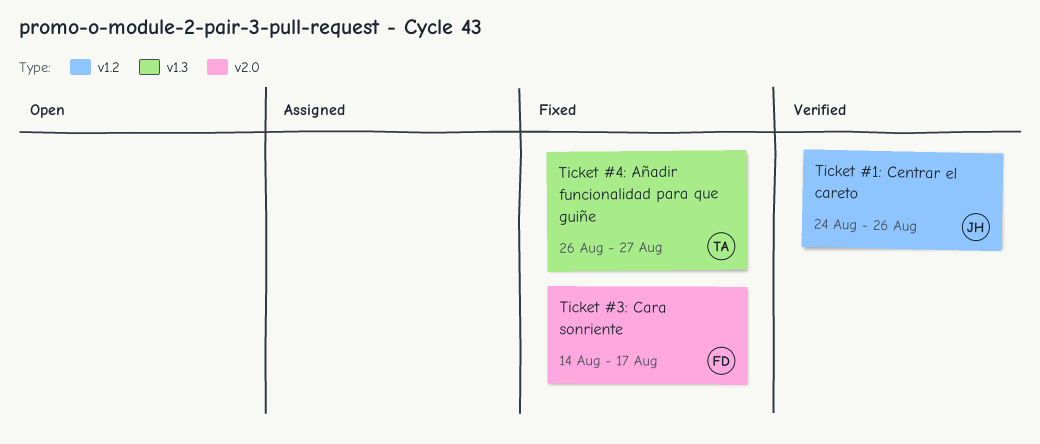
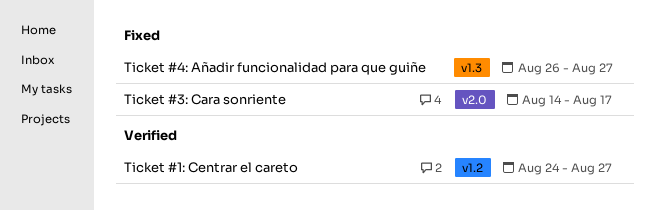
Ticket #1: Centrar el careto, due: Aug 26 -> Aug 27

